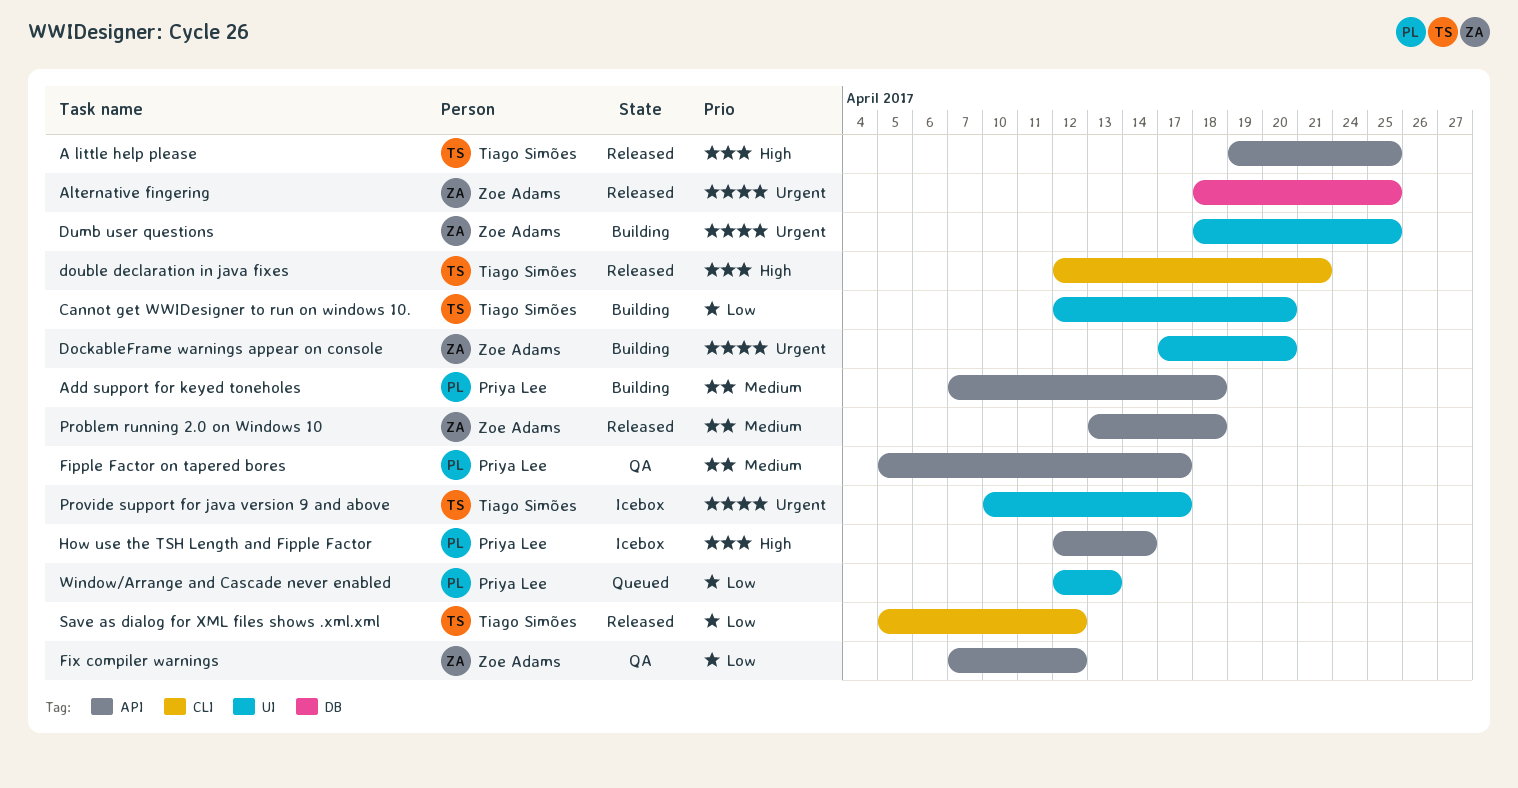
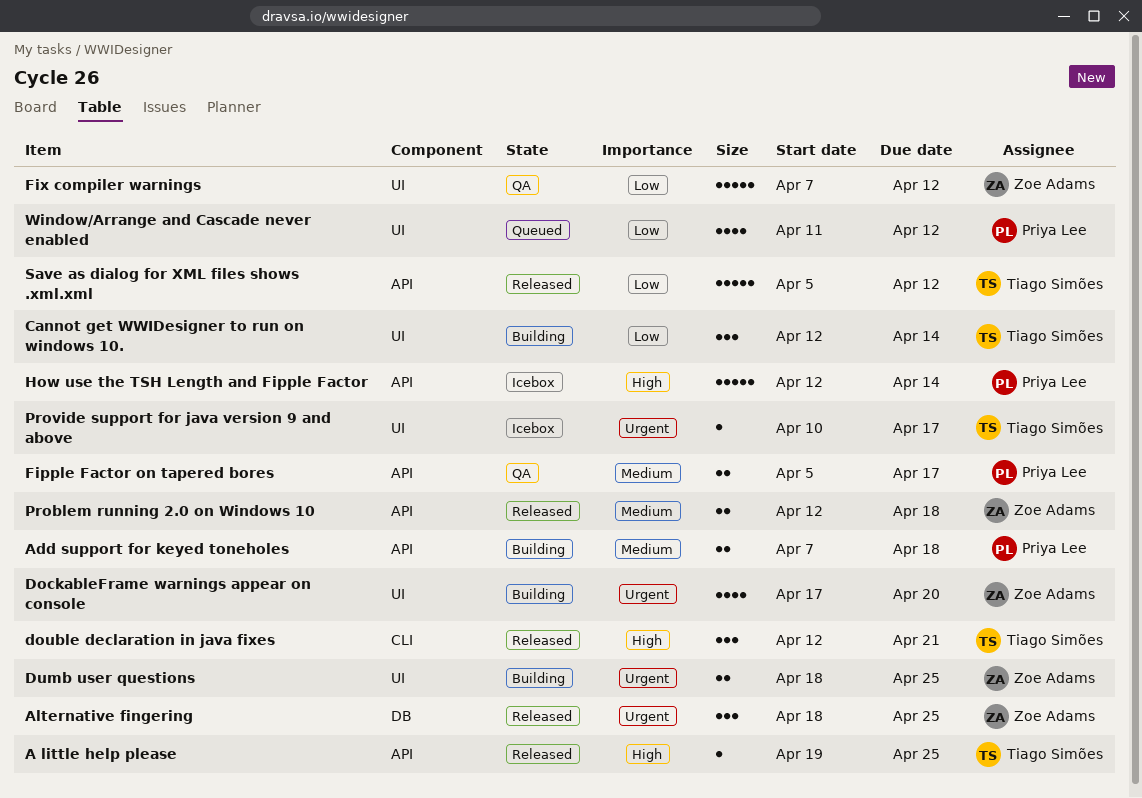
Cannot get WWIDesigner to run on windows 10., due: Apr 20 -> Apr 14
Fix compiler warnings, label: API -> UI
Problem running 2.0 on Windows 10, start: Apr 13 -> Apr 12
Save as dialog for XML files shows .xml.xml, label: CLI -> API
Window/Arrange and Cascade never enabled, start: Apr 12 -> Apr 11
Window/Arrange and Cascade never enabled, due: Apr 13 -> Apr 12

